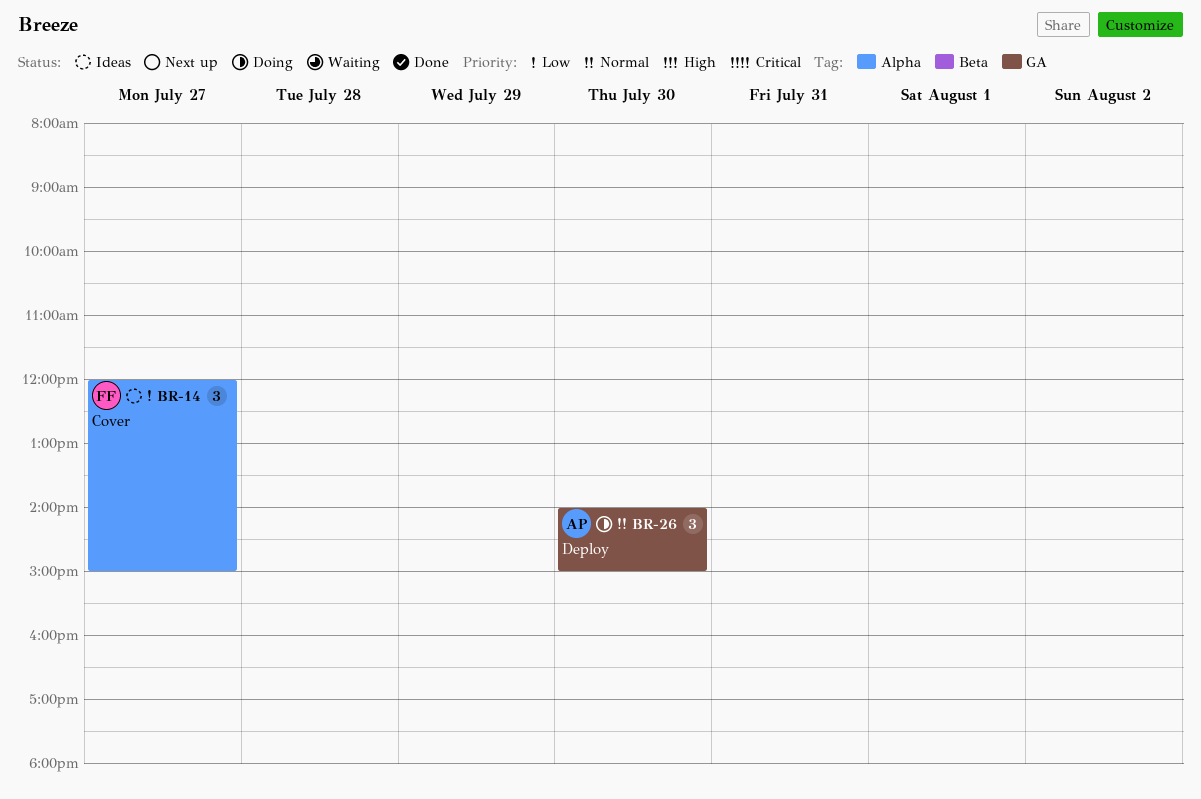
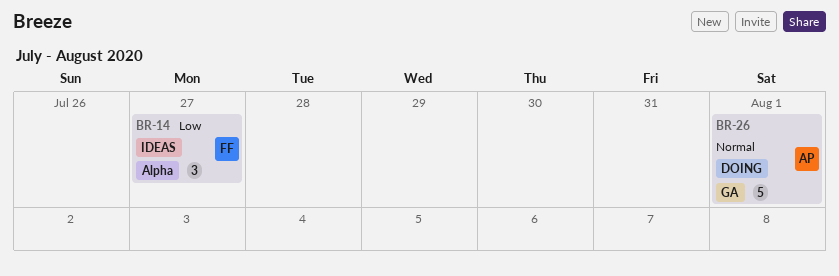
BR-26, estimate: 3 -> 5
BR-26, day: Jul 30 -> Aug 1

